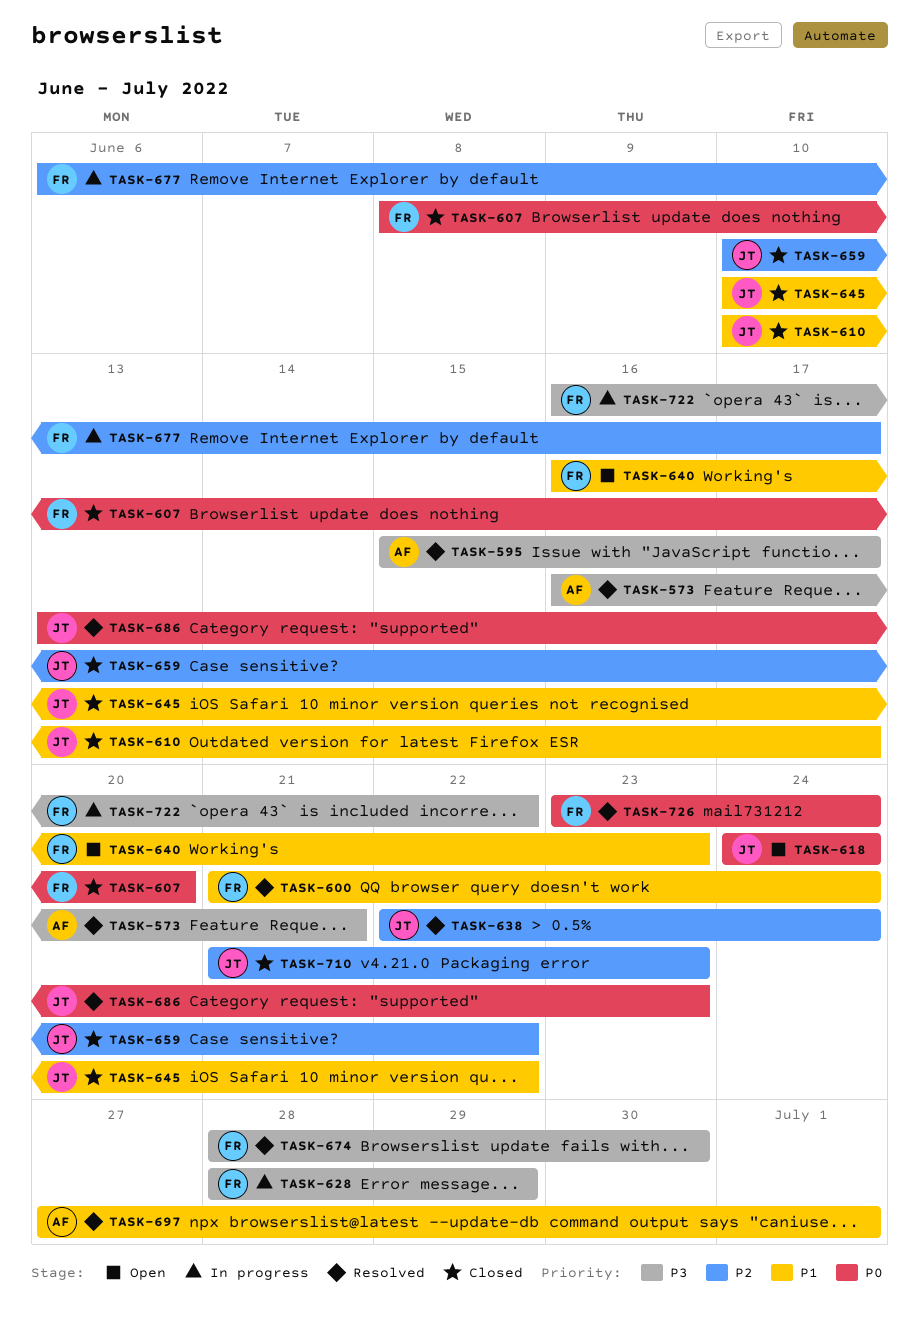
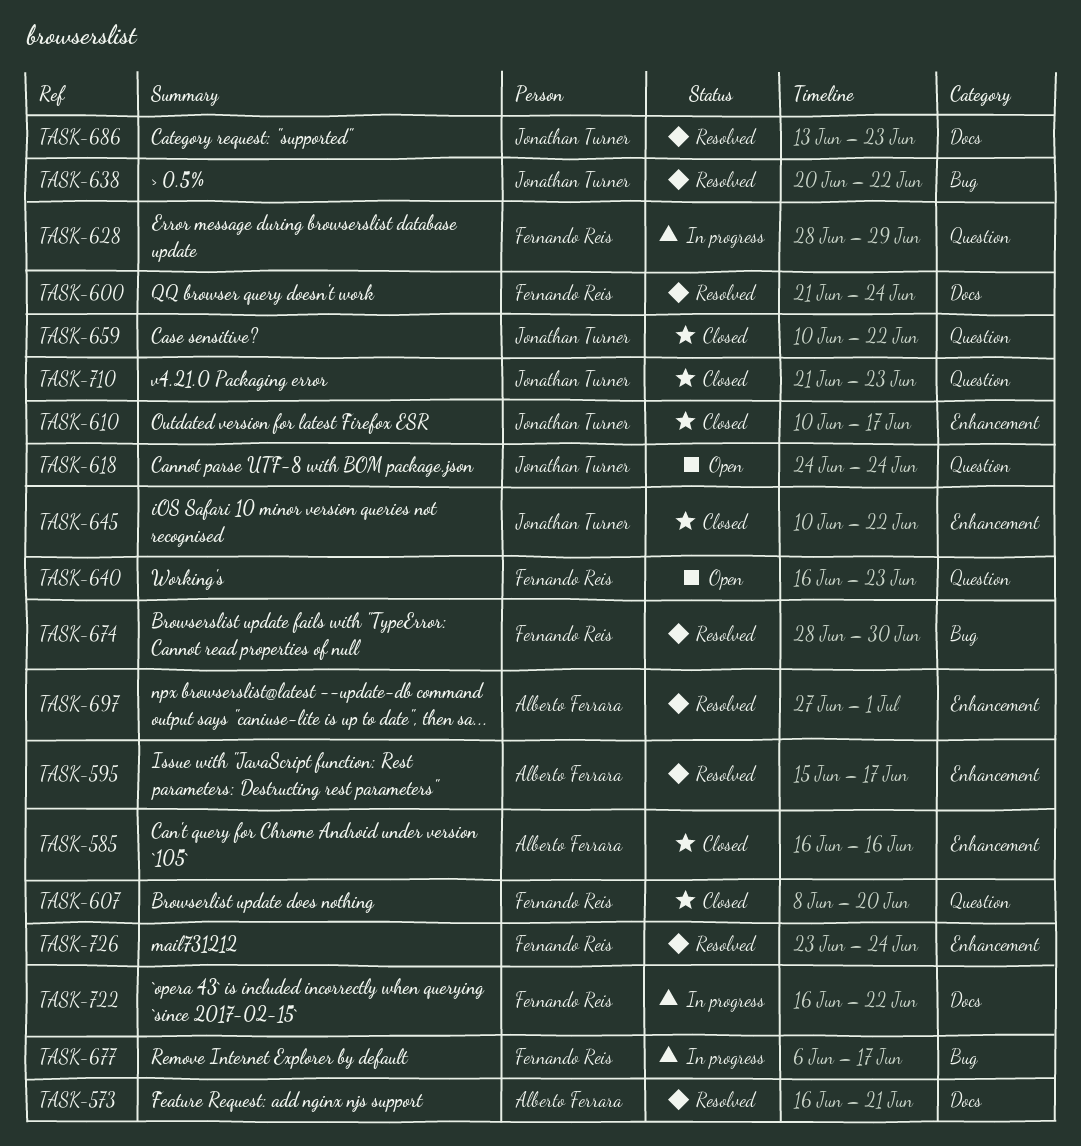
TASK-585: none -> present
TASK-638, start: Jun 22 -> Jun 20
TASK-638, due: Jun 24 -> Jun 22

